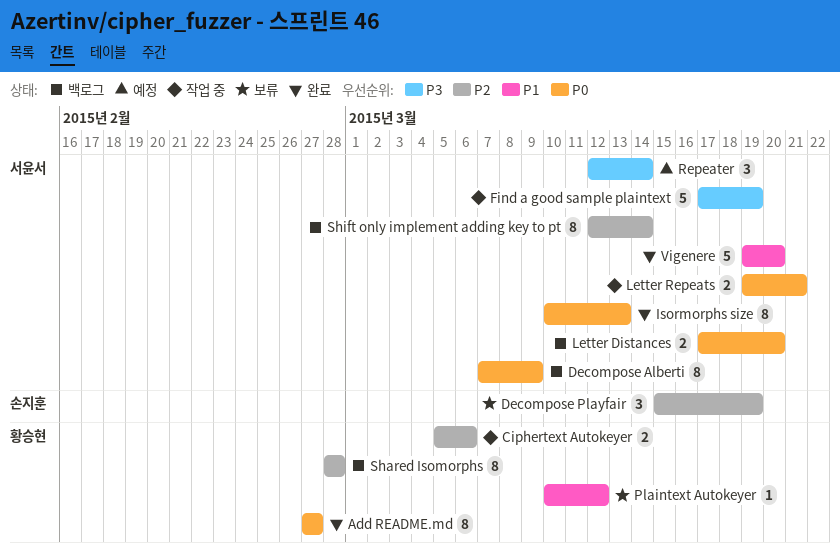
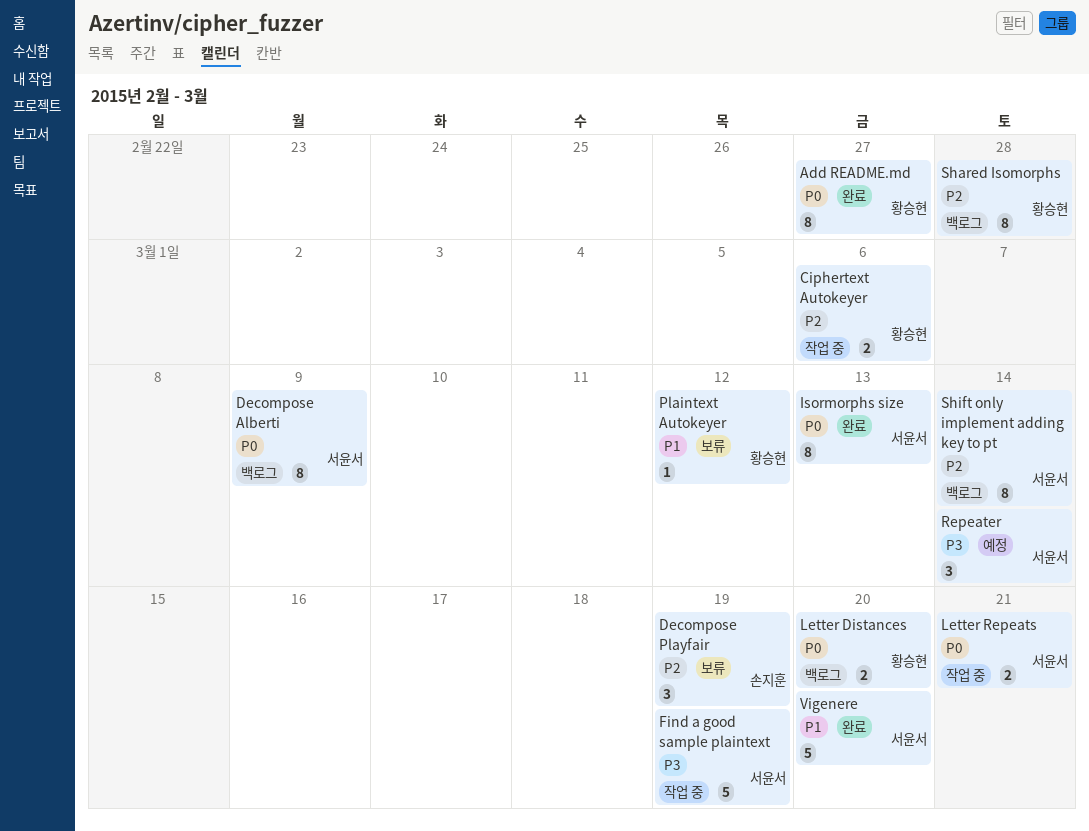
Letter Distances, owner: 서윤서 -> 황승현

